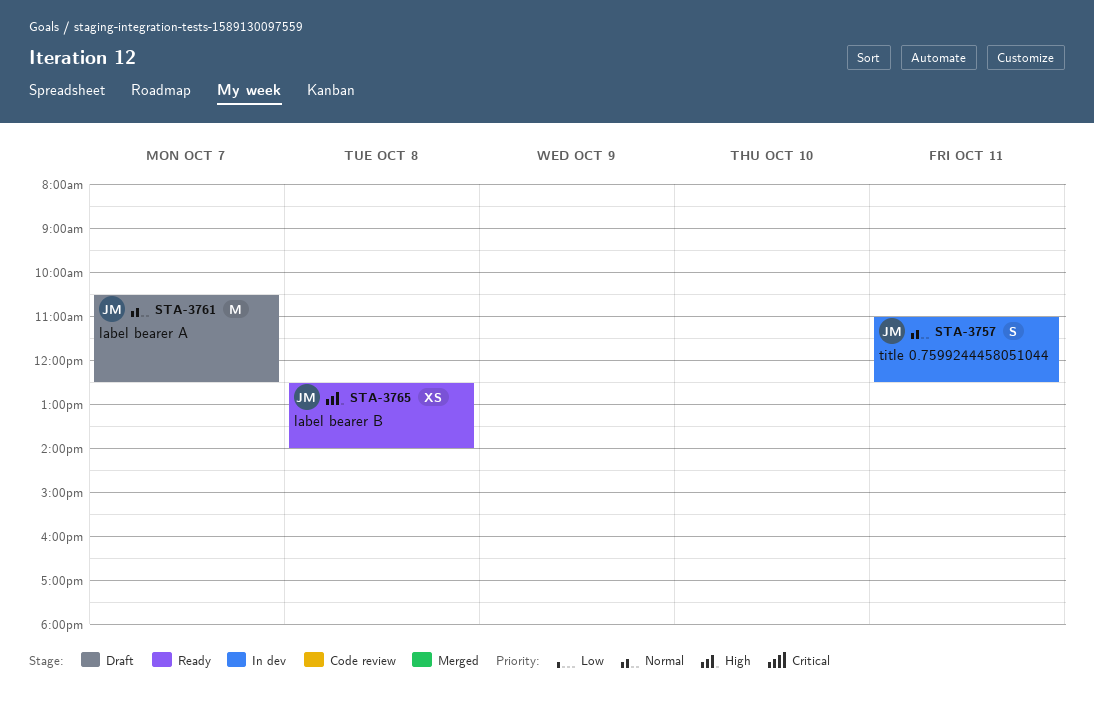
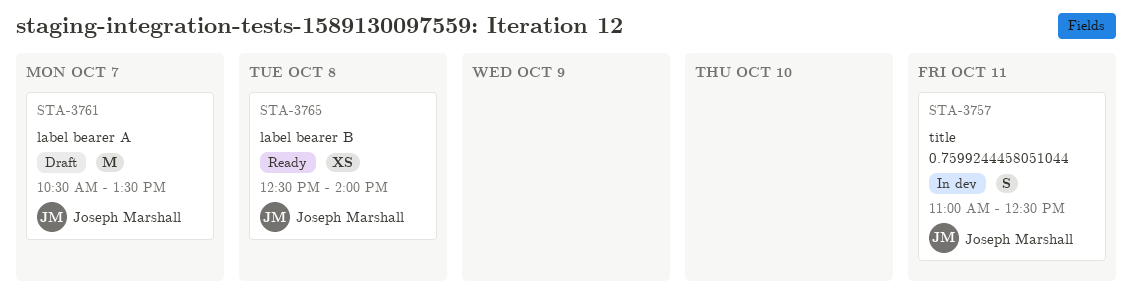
STA-3761, ends: 12:30 -> 13:30

